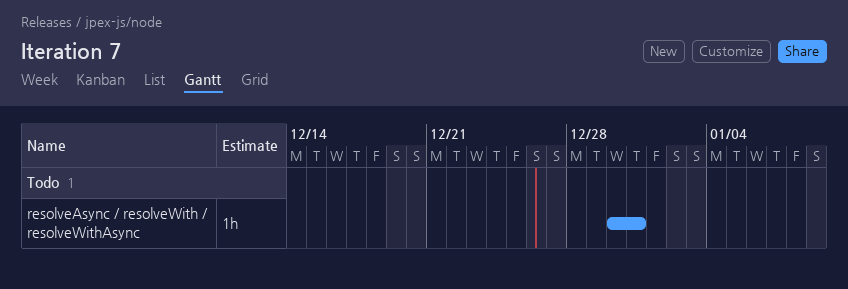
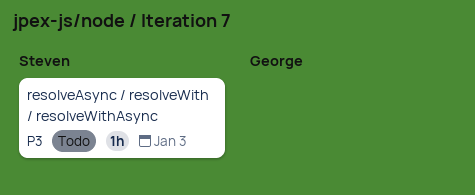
resolveAsync / resolveWith / resolveWithAsync, due: Dec 31 -> Jan 3

